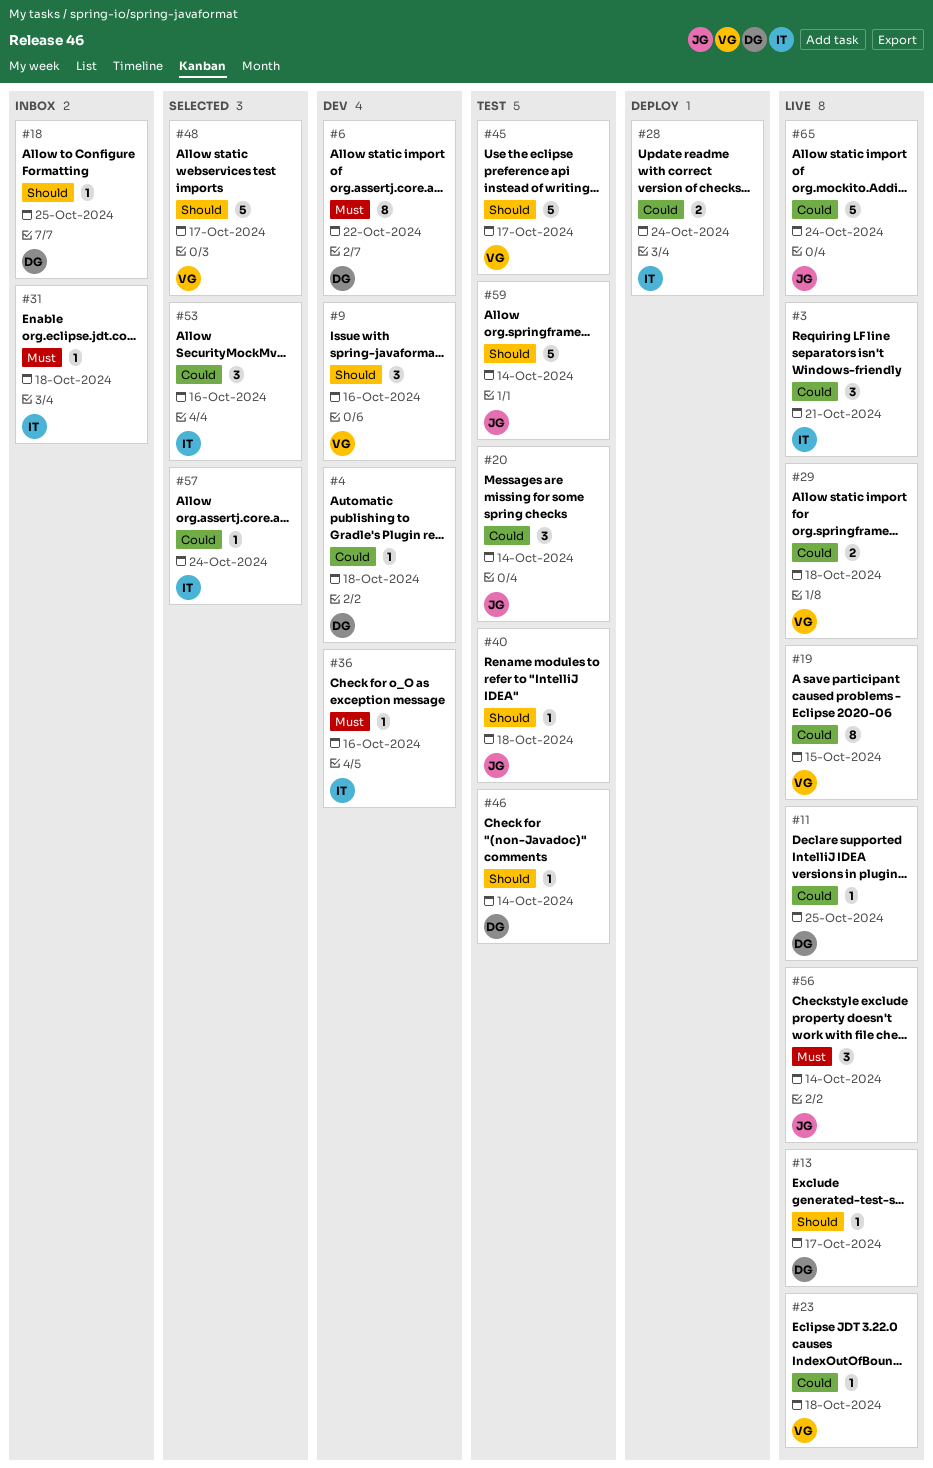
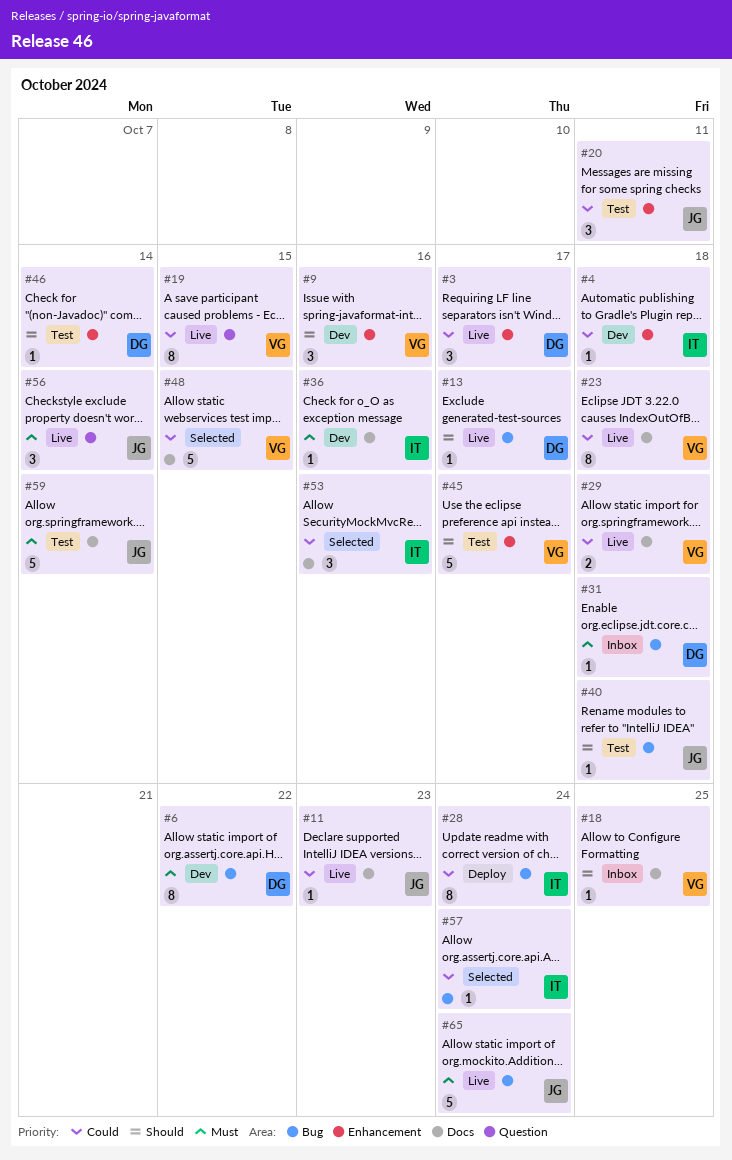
#3, owner: IT -> DG
#3, due: Oct 21 -> Oct 17
#4, owner: DG -> IT
#11, owner: DG -> JG
#11, due: Oct 25 -> Oct 23
#18, owner: DG -> VG
#20, due: Oct 14 -> Oct 11
#23, estimate: 1 -> 8
#28, estimate: 2 -> 8
#31, owner: IT -> DG
#48, priority: Should -> Could
#48, due: Oct 17 -> Oct 15
#59, priority: Should -> Must
#65, priority: Could -> Must

